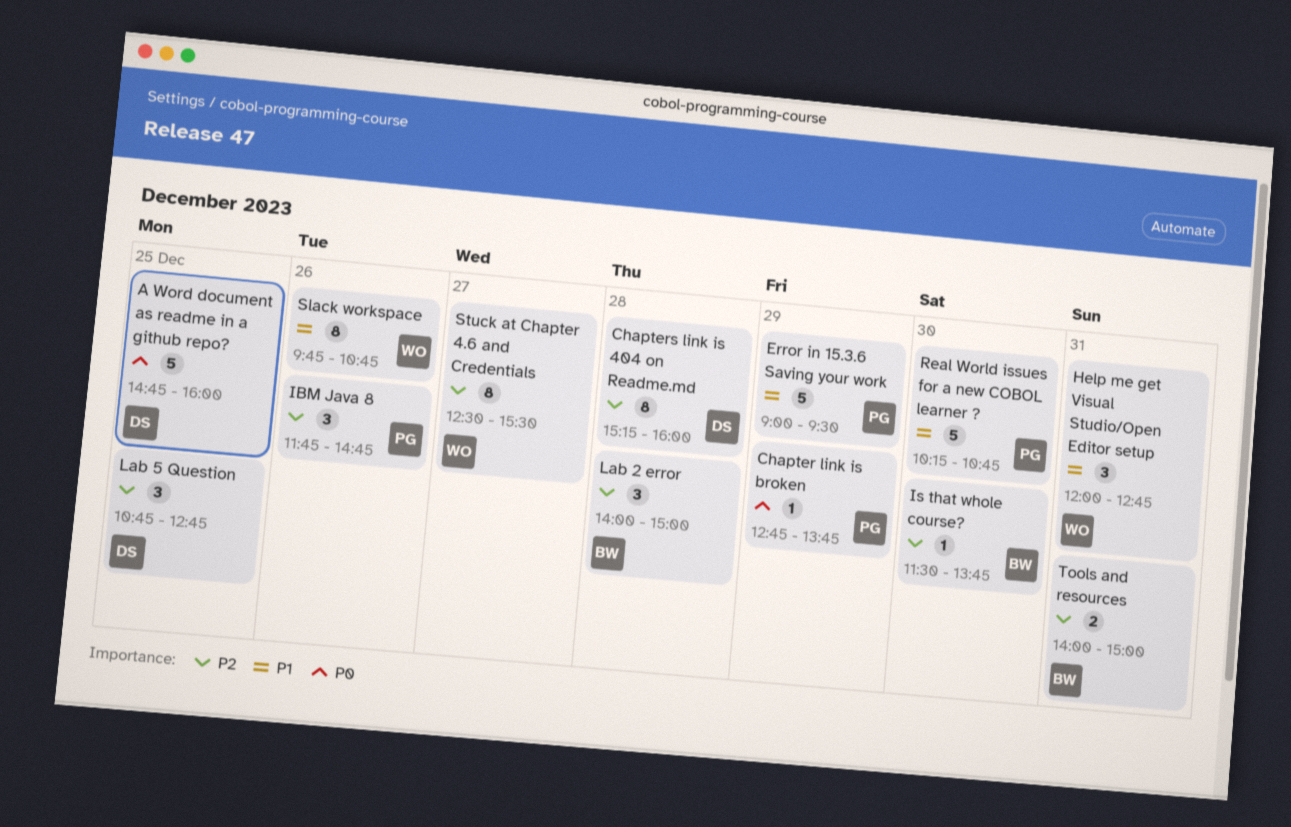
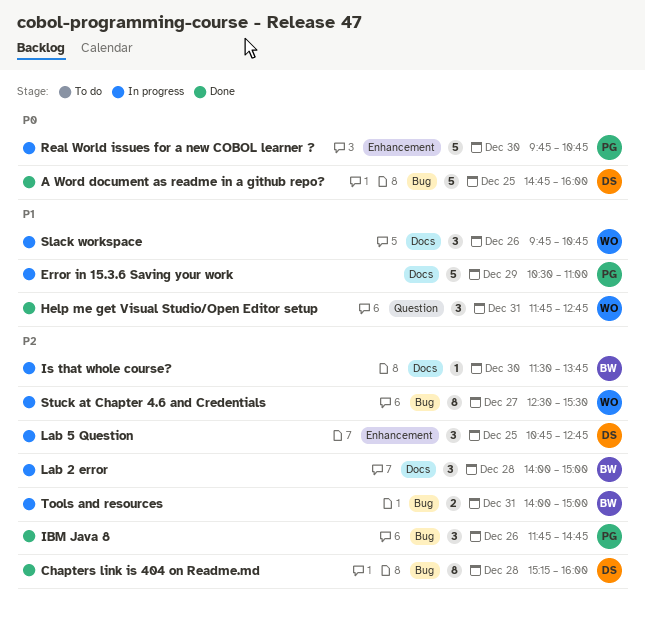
Chapter link is broken: present -> none
Error in 15.3.6 Saving your work, begins: 09:00 -> 10:30
Error in 15.3.6 Saving your work, ends: 09:30 -> 11:00
Help me get Visual Studio/Open Editor setup, begins: 12:00 -> 11:45
Real World issues for a new COBOL learner ?, priority: P1 -> P0
Real World issues for a new COBOL learner ?, begins: 10:15 -> 09:45
Slack workspace, estimate: 8 -> 3

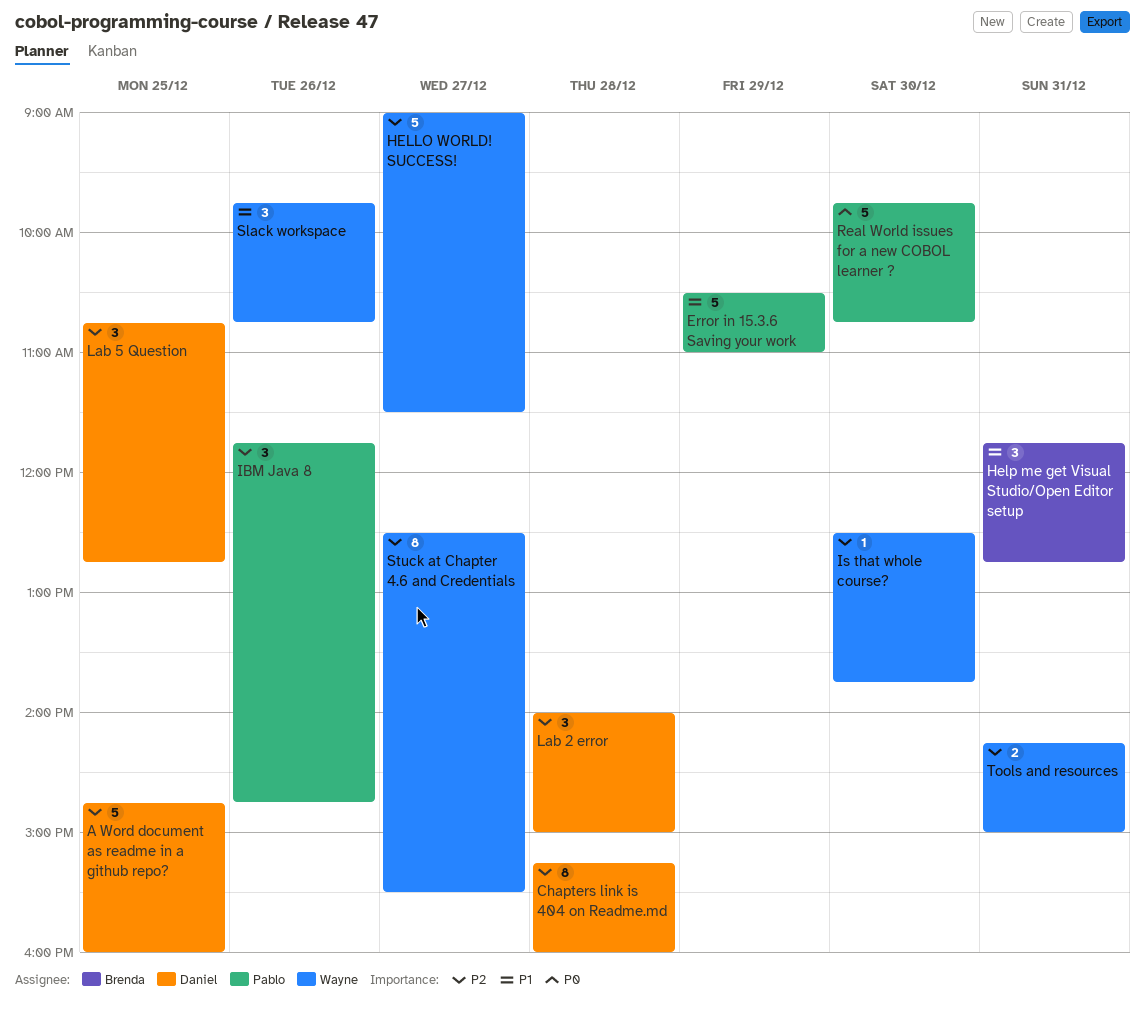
A Word document as readme in a github repo?, priority: P0 -> P2
HELLO WORLD! SUCCESS!: none -> present
Help me get Visual Studio/Open Editor setup, owner: Wayne -> Brenda
Is that whole course?, owner: Brenda -> Wayne
Is that whole course?, begins: 11:30 -> 12:30
Lab 2 error, owner: Brenda -> Daniel
Tools and resources, owner: Brenda -> Wayne
Tools and resources, begins: 14:00 -> 14:15

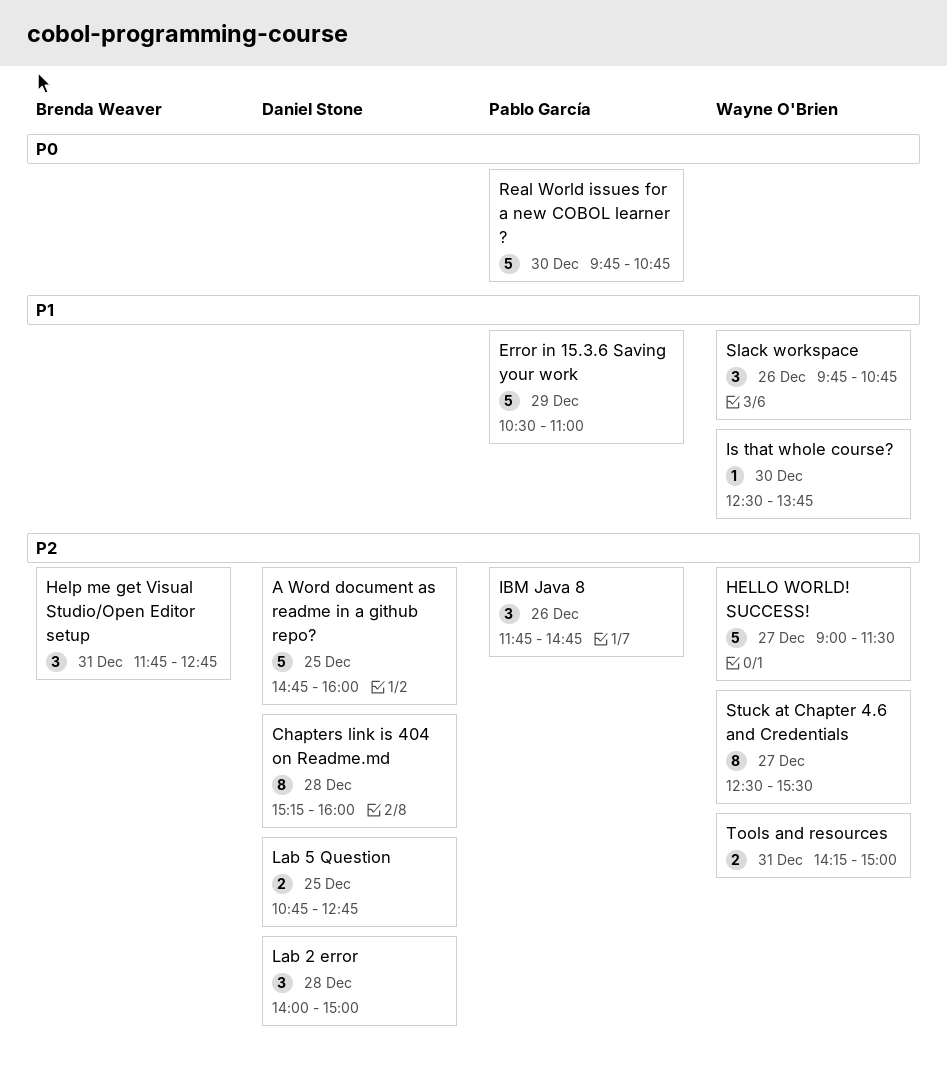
Help me get Visual Studio/Open Editor setup, priority: P1 -> P2
Is that whole course?, priority: P2 -> P1
Lab 5 Question, estimate: 3 -> 2

